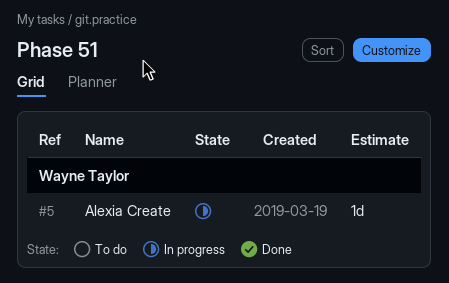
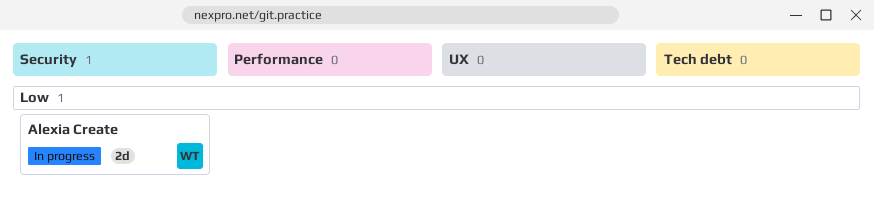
Alexia Create, estimate: 1d -> 2d

